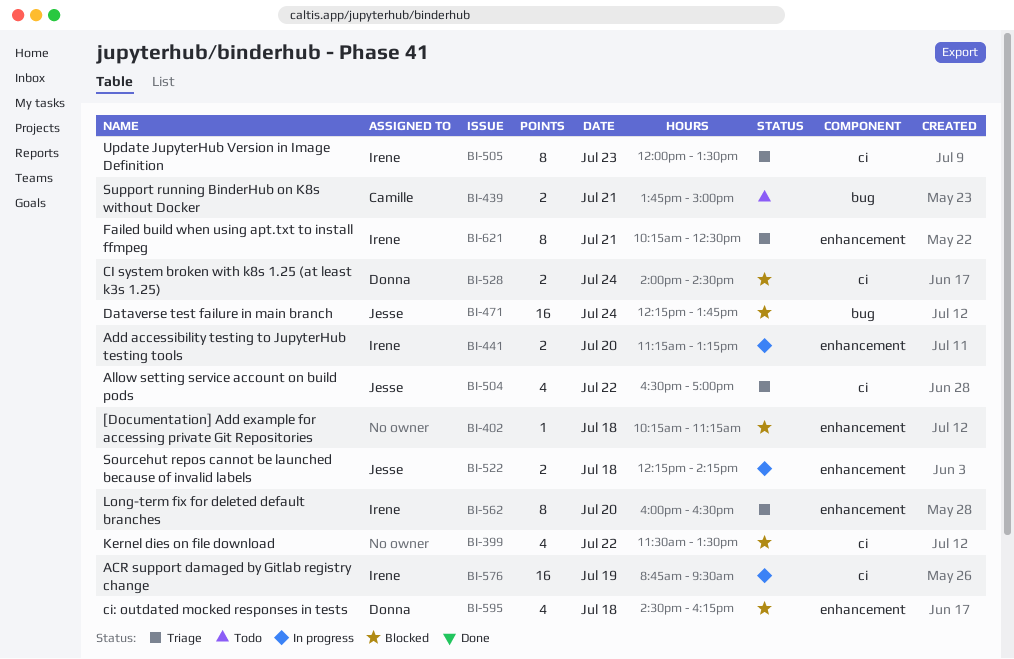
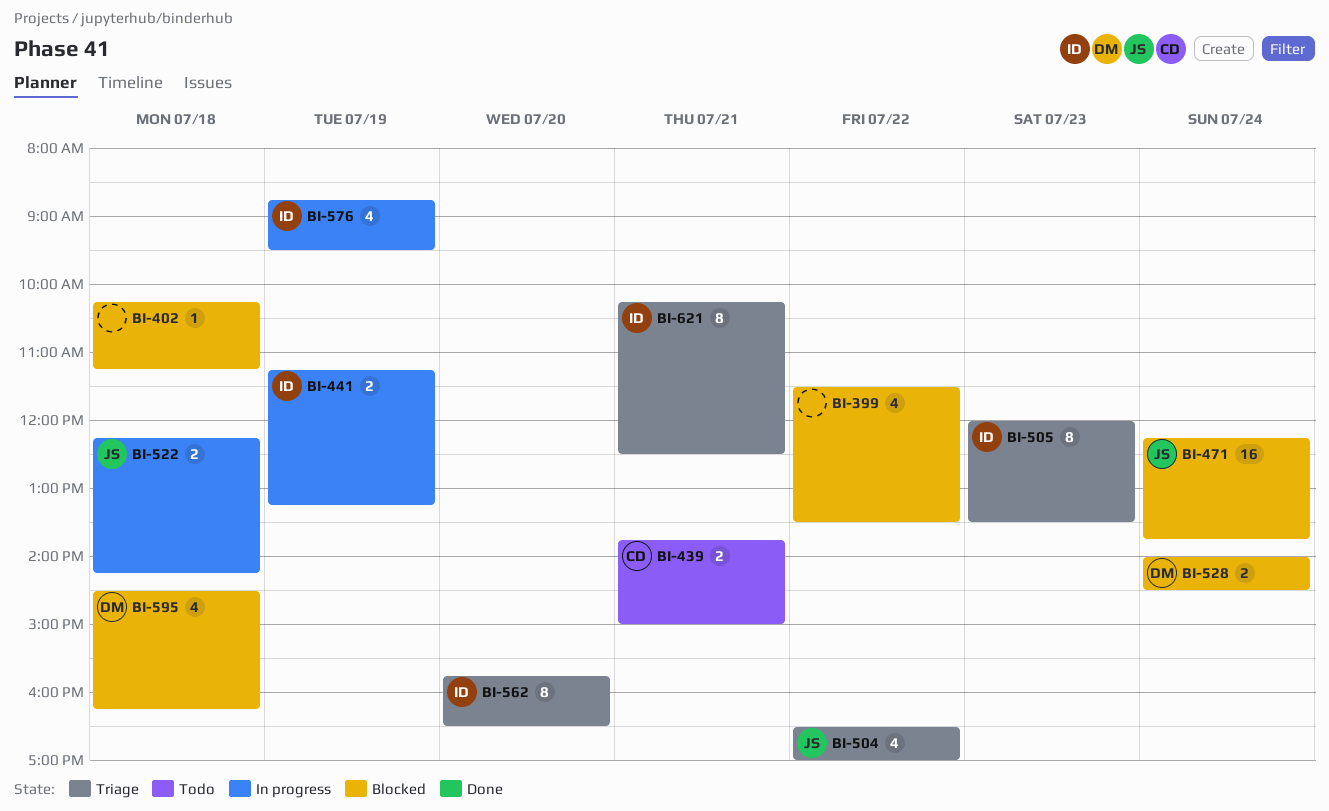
BI-441, day: Jul 20 -> Jul 19
BI-562, begins: 16:00 -> 15:45
BI-576, estimate: 16 -> 4

